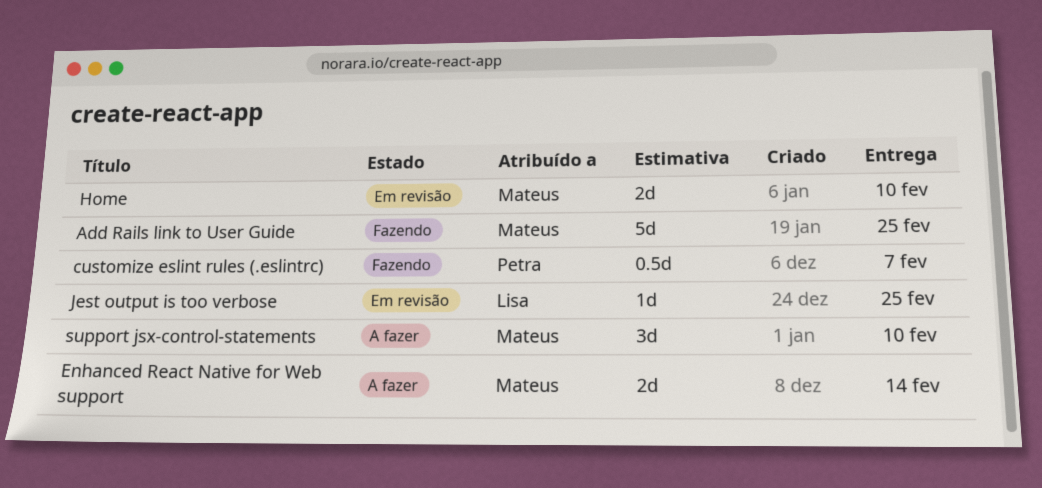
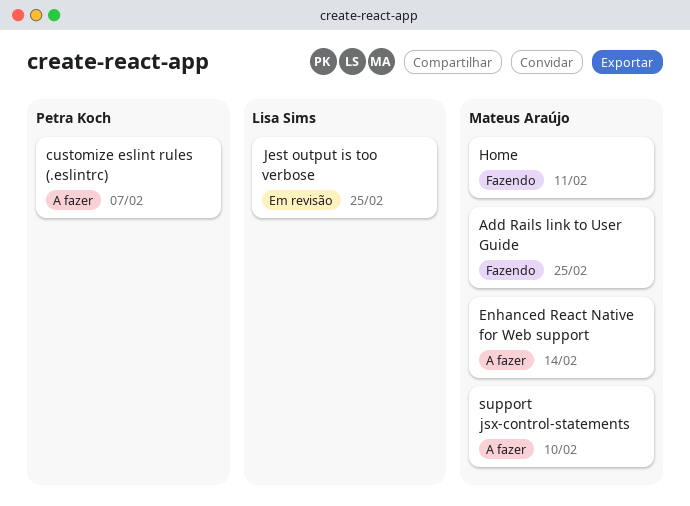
customize eslint rules (.eslintrc), status: Fazendo -> A fazer
Home, status: Em revisão -> Fazendo
Home, due: Feb 10 -> Feb 11

